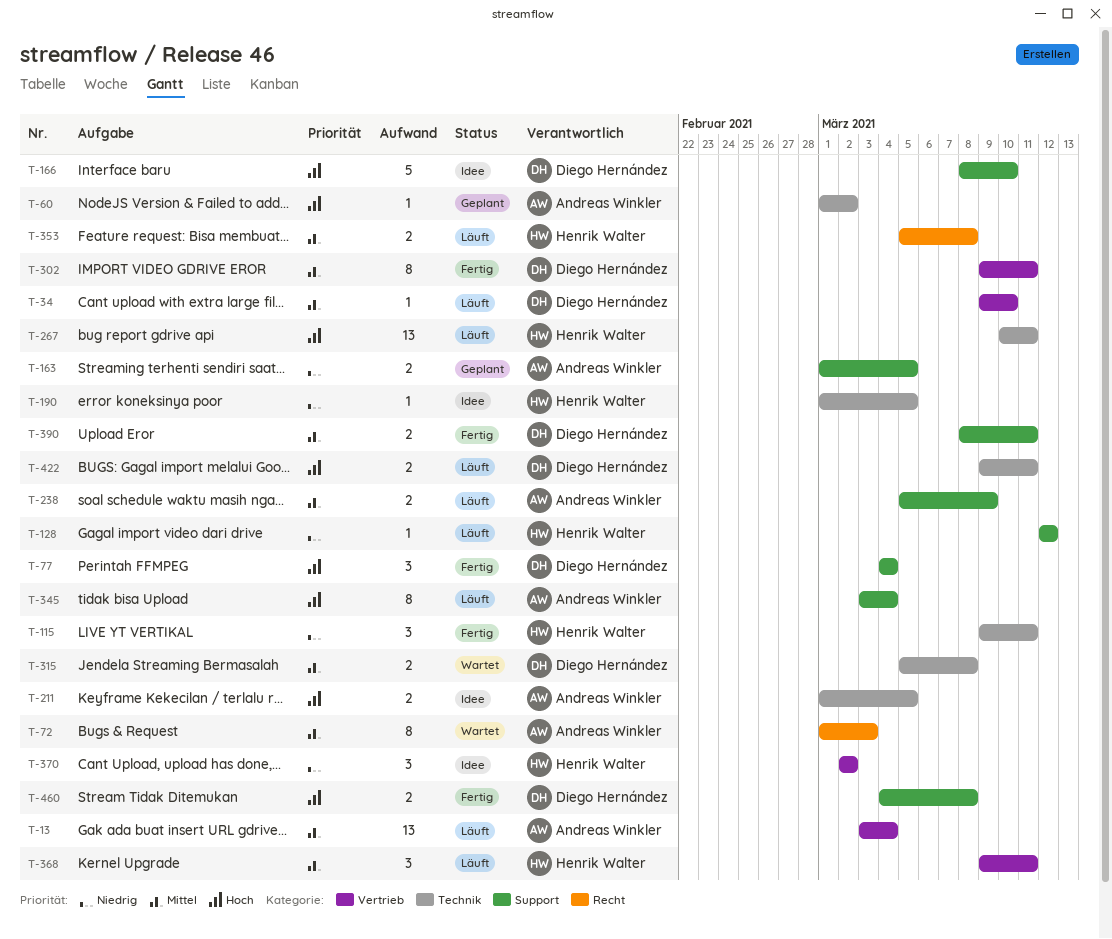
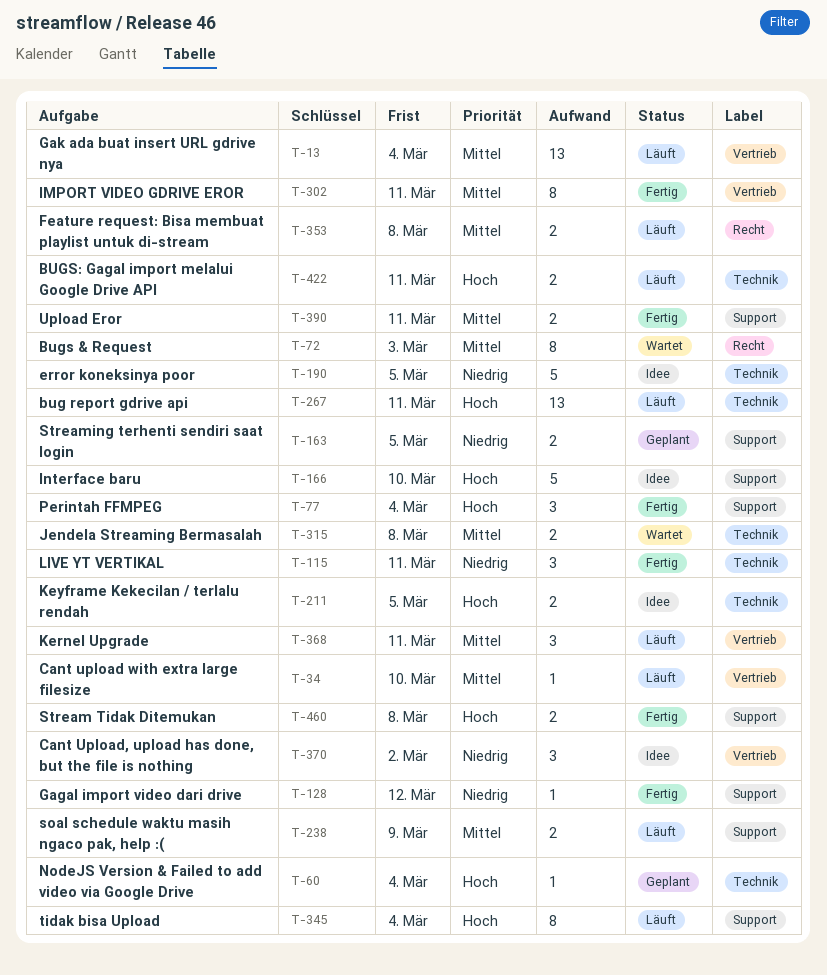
T-60, due: Mar 2 -> Mar 4
T-128, status: Läuft -> Fertig
T-190, estimate: 1 -> 5

